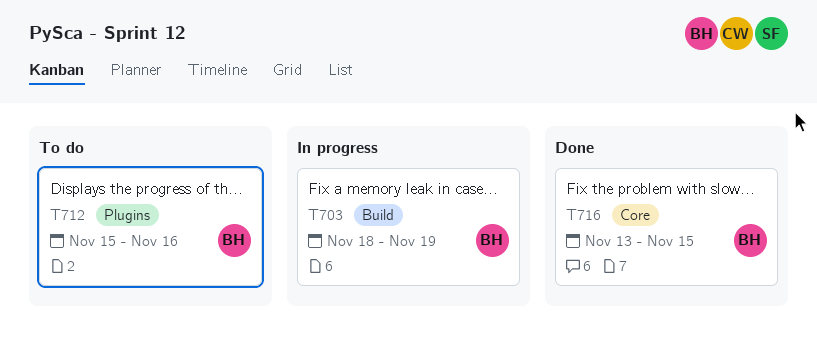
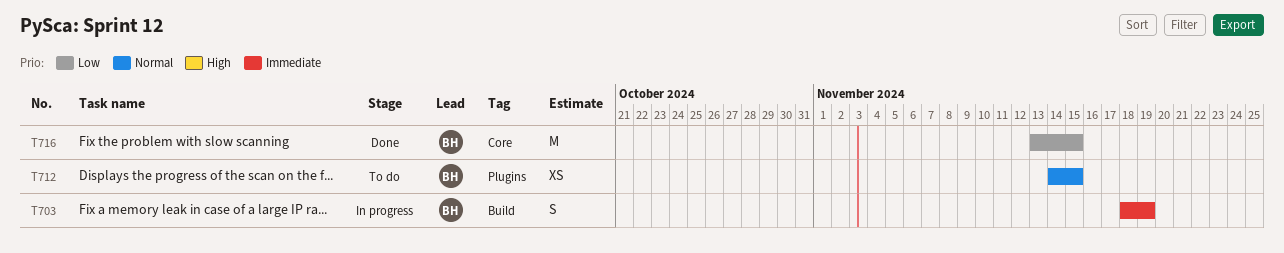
T712, start: Nov 15 -> Nov 14
T712, due: Nov 16 -> Nov 15

